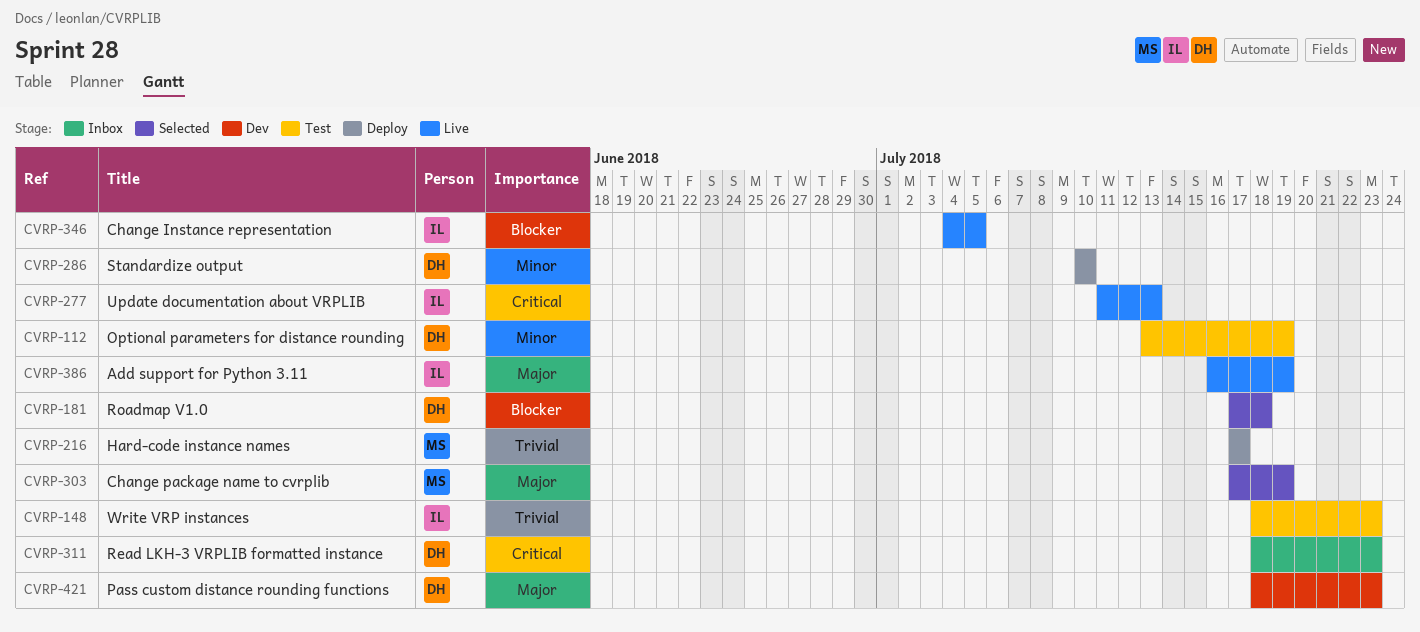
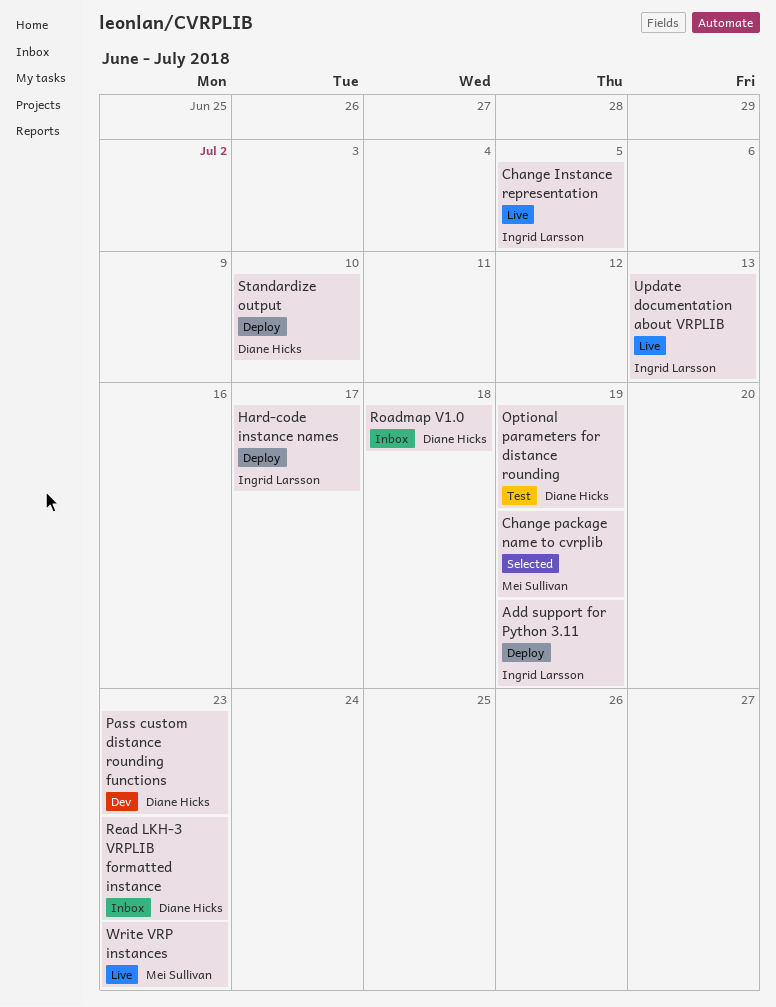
Add support for Python 3.11, status: Live -> Deploy
Hard-code instance names, owner: Mei Sullivan -> Ingrid Larsson
Roadmap V1.0, status: Selected -> Inbox
Write VRP instances, status: Test -> Live
Write VRP instances, owner: Ingrid Larsson -> Mei Sullivan

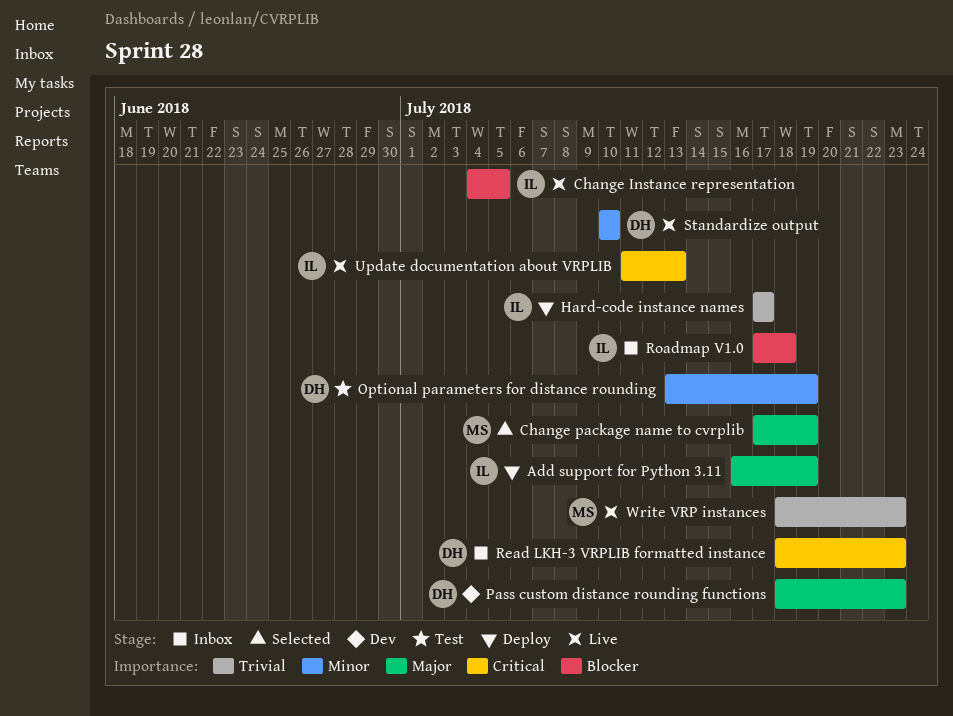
Roadmap V1.0, owner: Diane Hicks -> Ingrid Larsson
Standardize output, status: Deploy -> Live

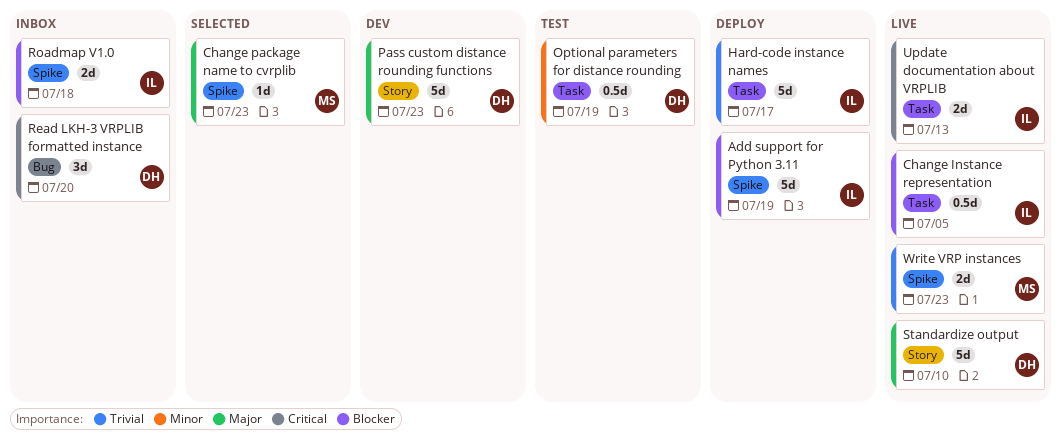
Add support for Python 3.11, priority: Major -> Blocker
Change package name to cvrplib, due: Jul 19 -> Jul 23
Read LKH-3 VRPLIB formatted instance, due: Jul 23 -> Jul 20
Standardize output, priority: Minor -> Major

